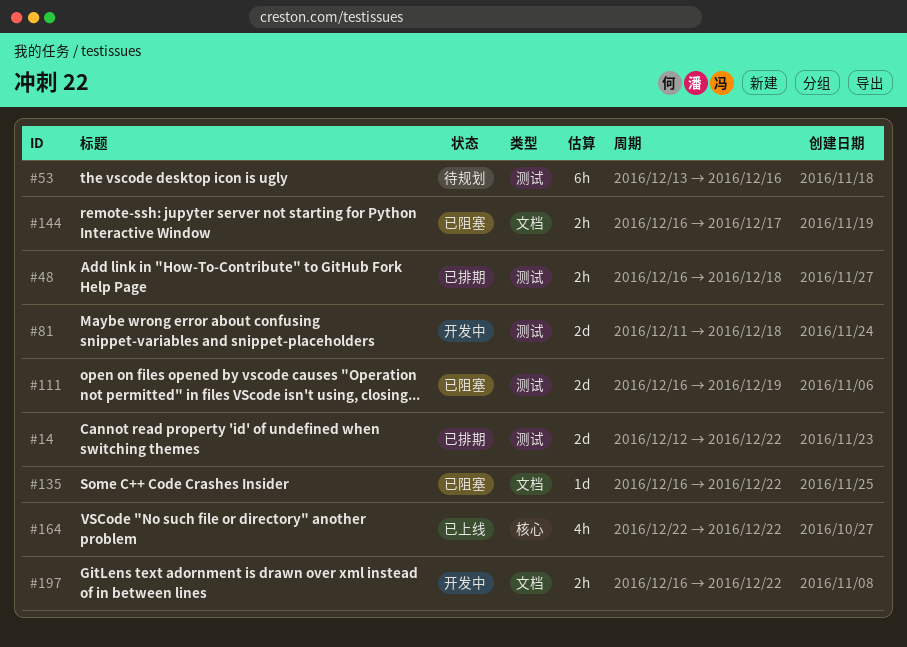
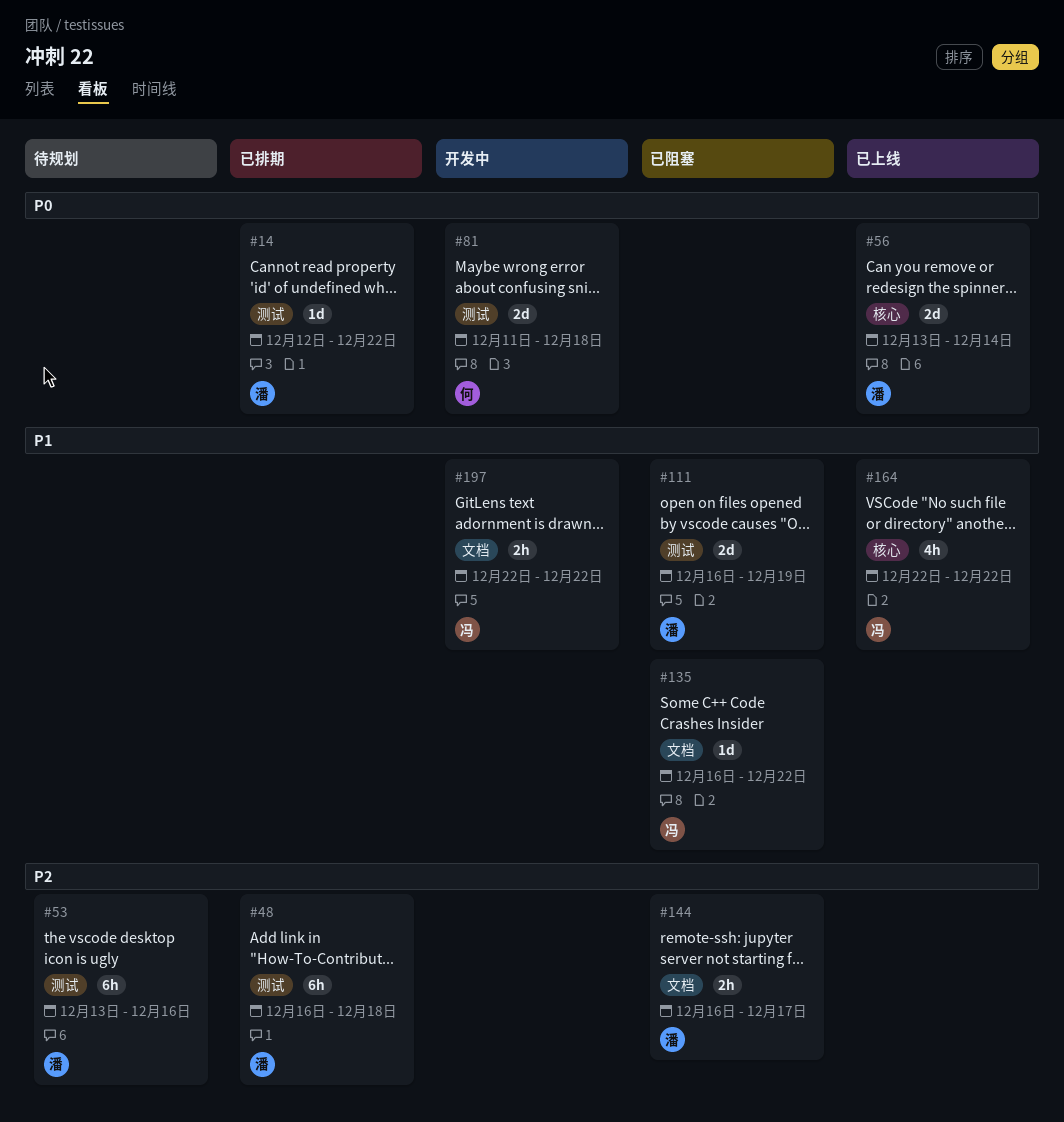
#14, estimate: 2d -> 1d
#48, estimate: 2h -> 6h
#56: none -> present
#197, start: Dec 16 -> Dec 22

